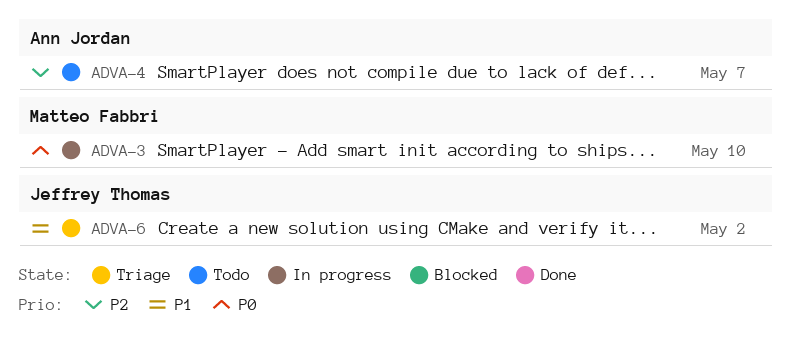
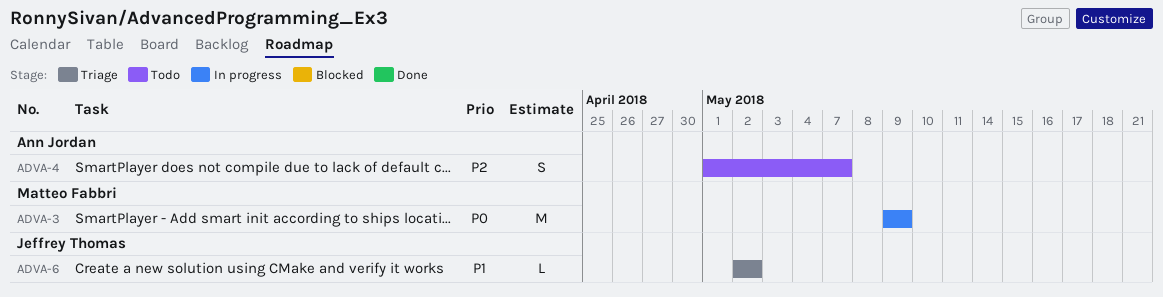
ADVA-3, due: May 10 -> May 9

